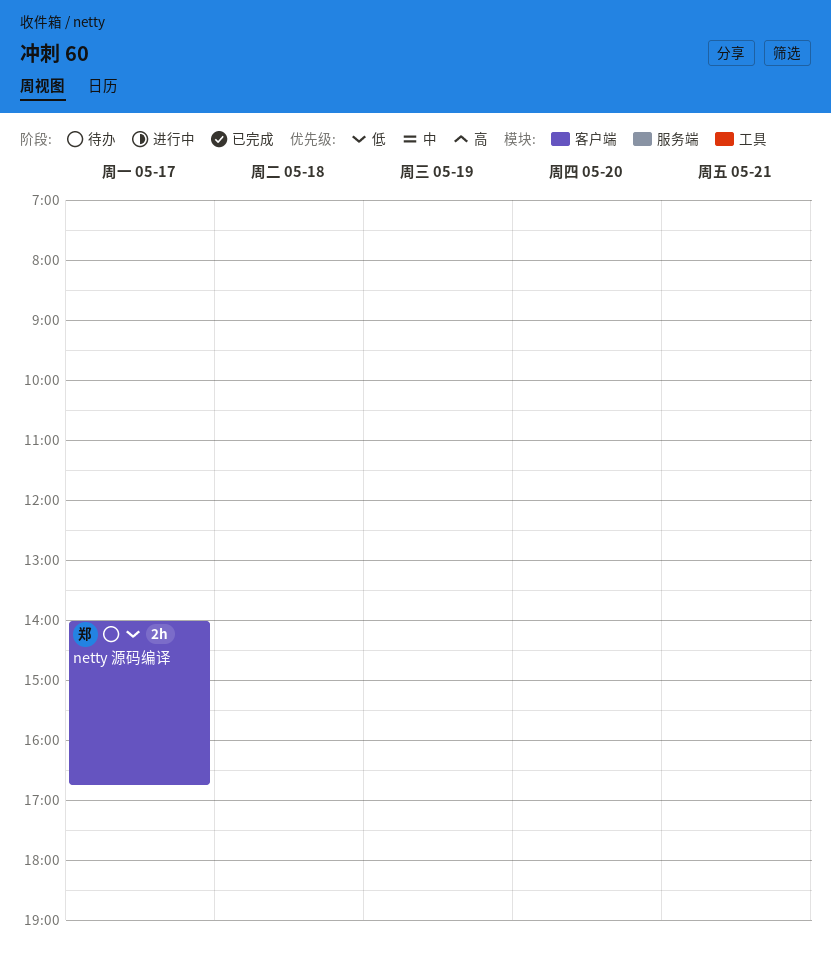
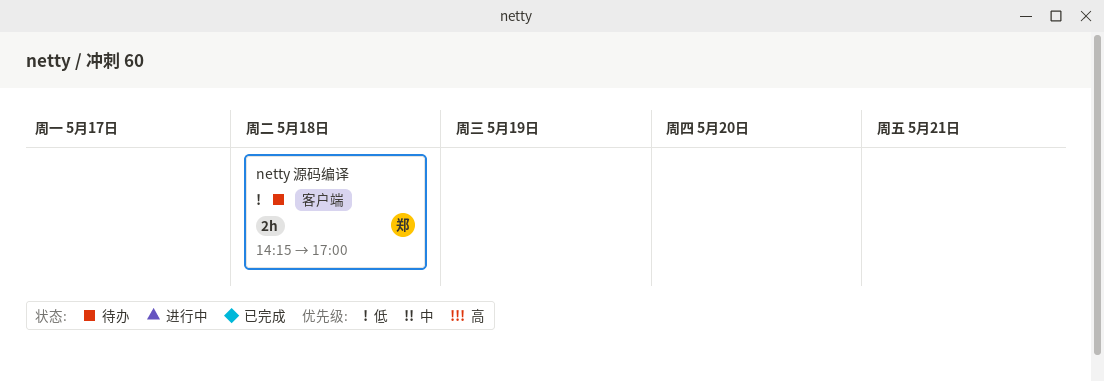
netty 源码编译, day: May 17 -> May 18
netty 源码编译, begins: 14:00 -> 14:15
netty 源码编译, ends: 16:45 -> 17:00

